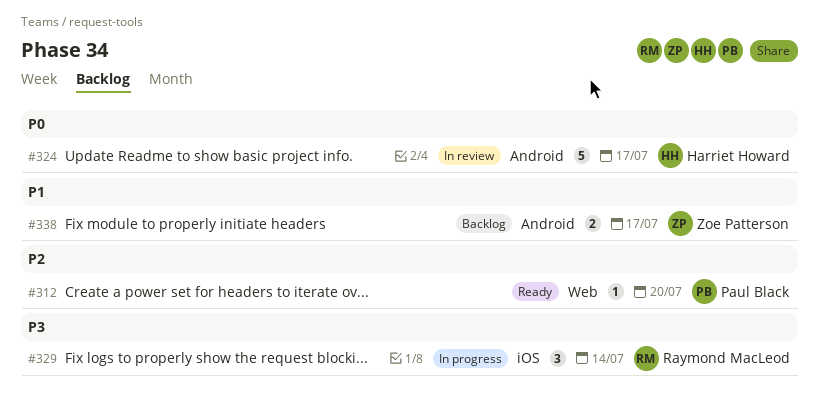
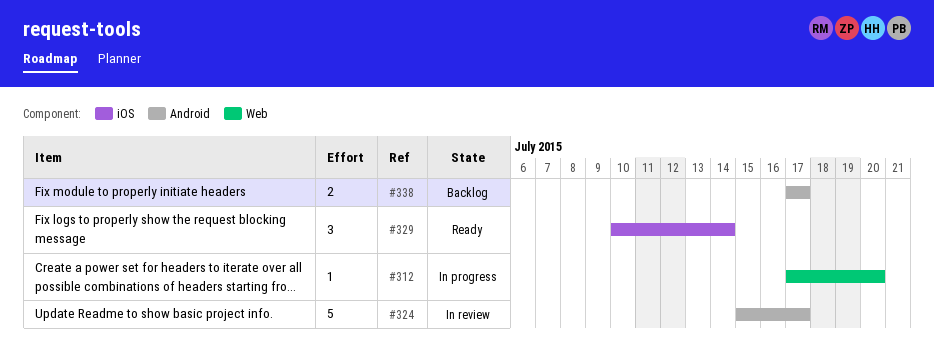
#312, status: Ready -> In progress
#329, status: In progress -> Ready

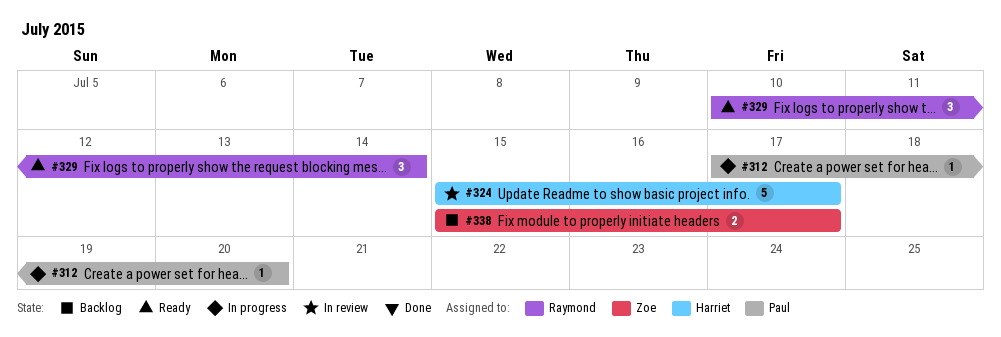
#338, start: Jul 17 -> Jul 15

